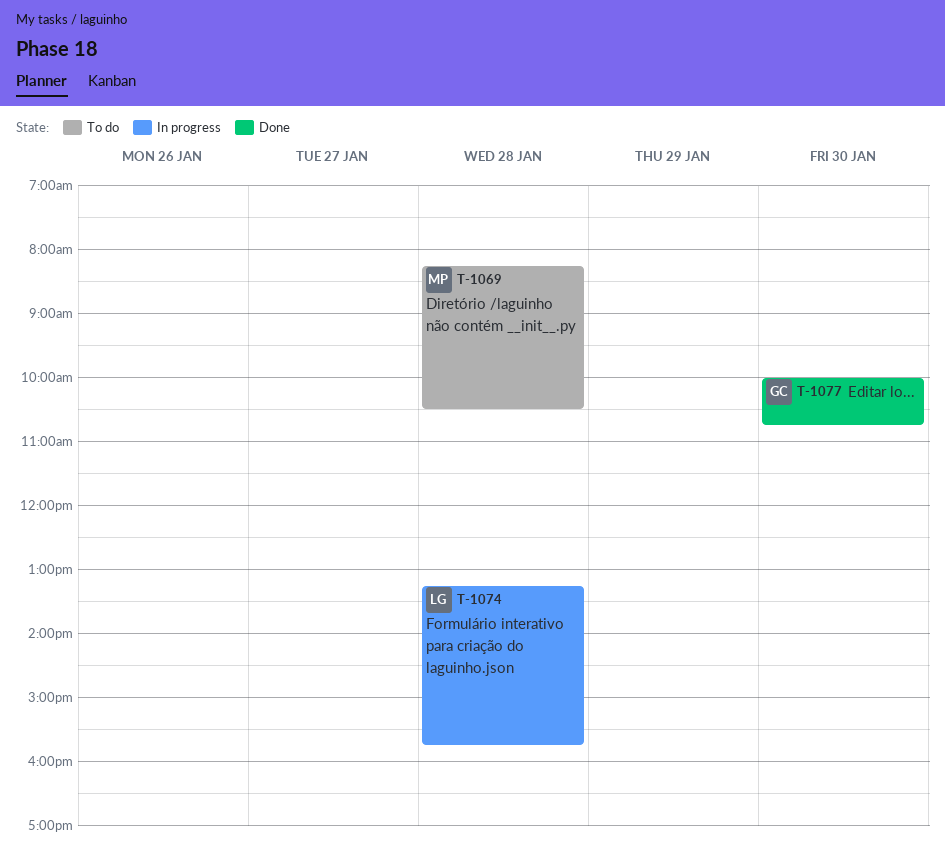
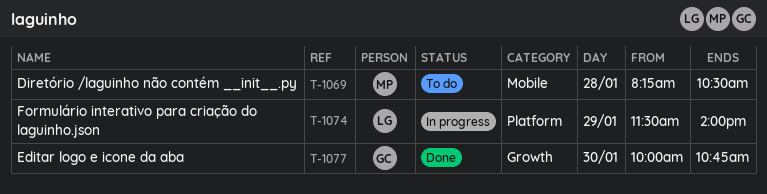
T-1074, day: Jan 28 -> Jan 29
T-1074, begins: 13:15 -> 11:30
T-1074, ends: 15:45 -> 14:00

